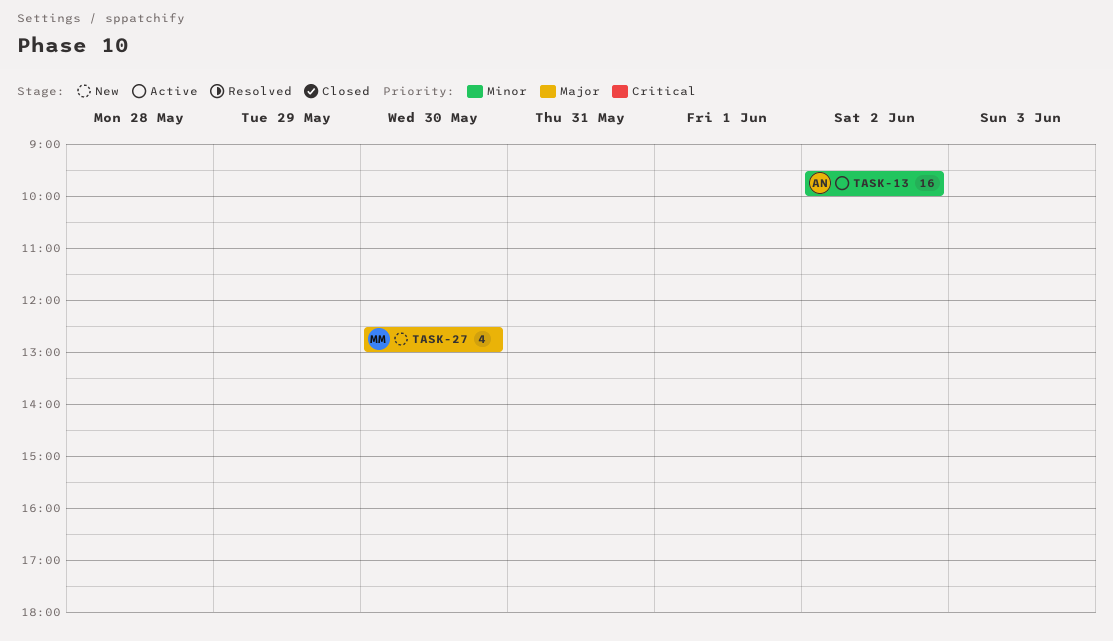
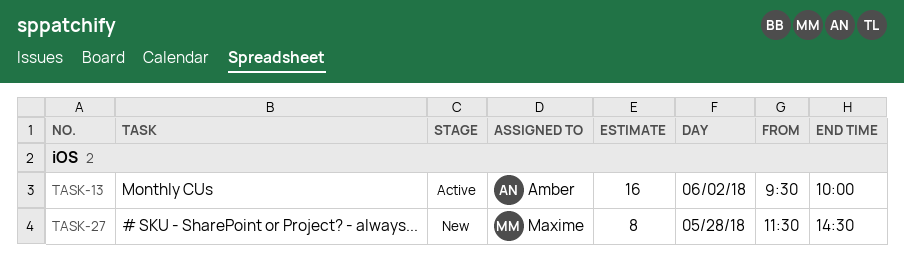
TASK-27, estimate: 4 -> 8
TASK-27, day: May 30 -> May 28
TASK-27, begins: 12:30 -> 11:30
TASK-27, ends: 13:00 -> 14:30

